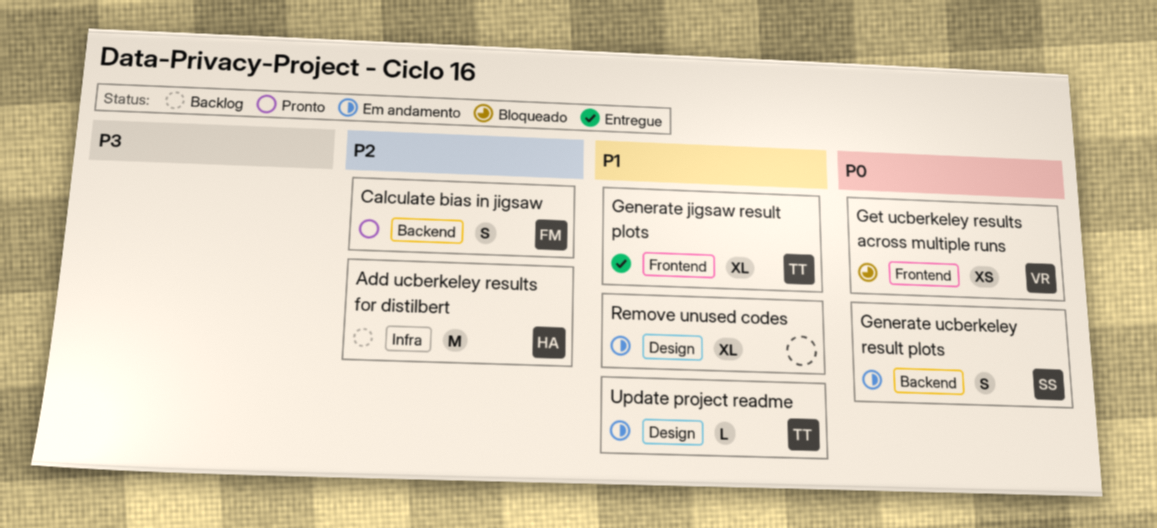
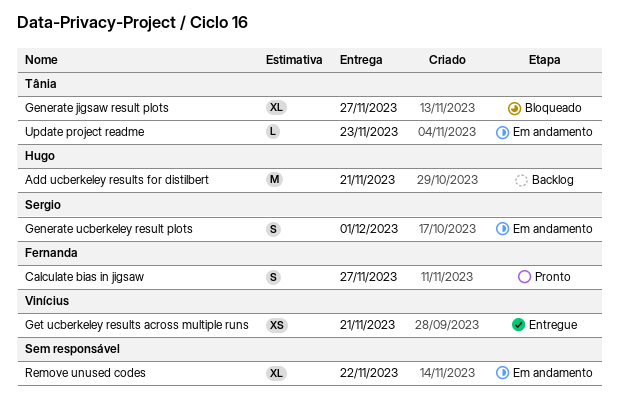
Generate jigsaw result plots, status: Entregue -> Bloqueado
Get ucberkeley results across multiple runs, status: Bloqueado -> Entregue

